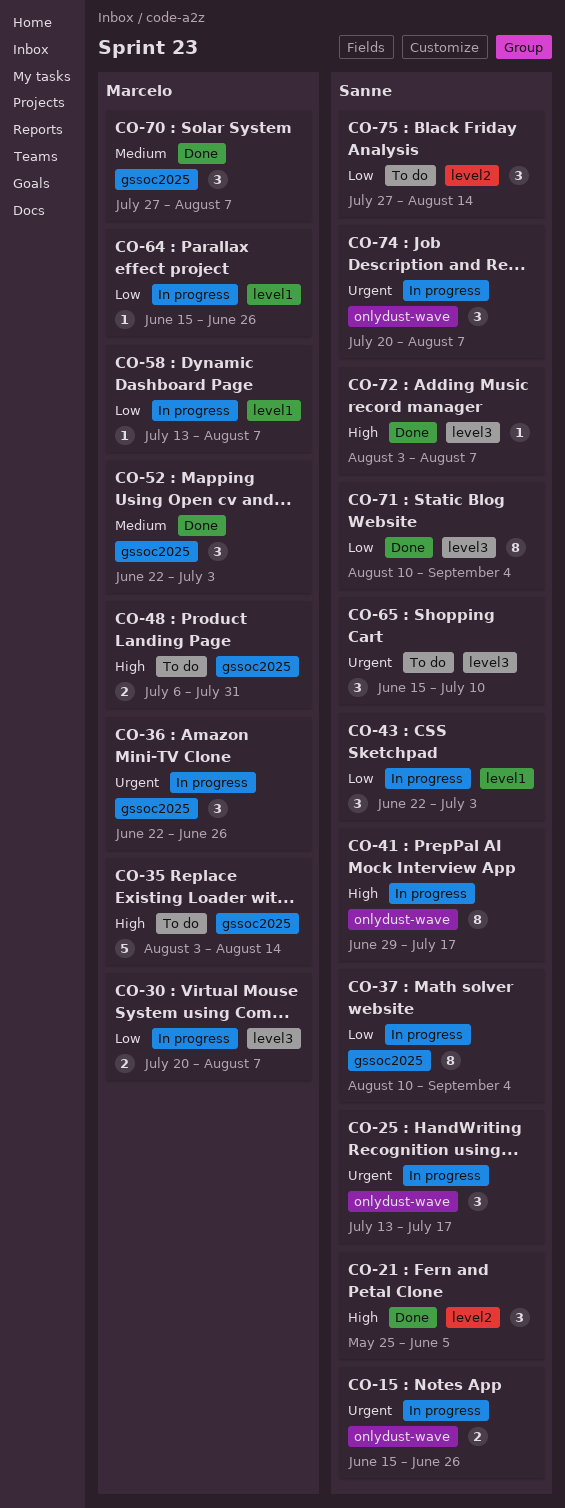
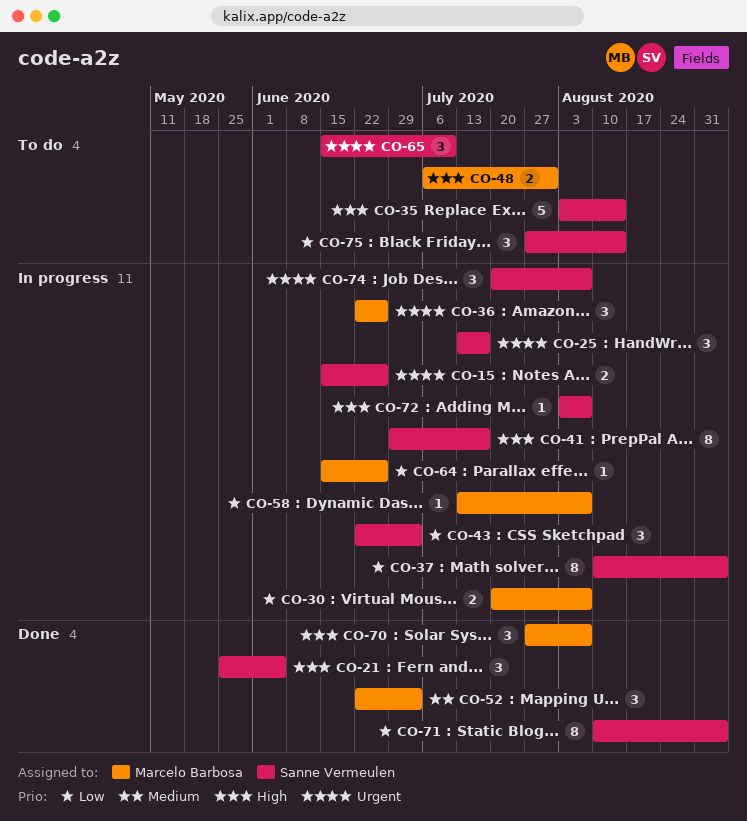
CO-35, owner: Marcelo Barbosa -> Sanne Vermeulen
CO-70, priority: Medium -> High
CO-72, status: Done -> In progress

